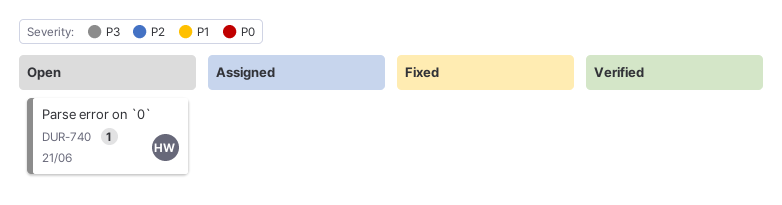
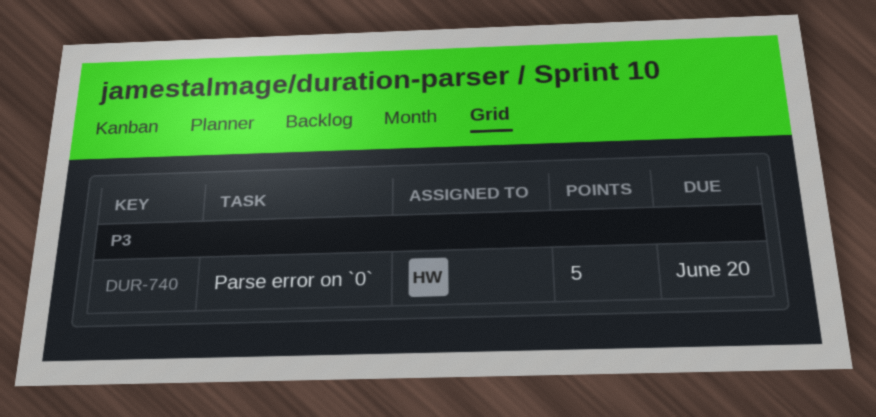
DUR-740, estimate: 1 -> 5
DUR-740, due: Jun 21 -> Jun 20

